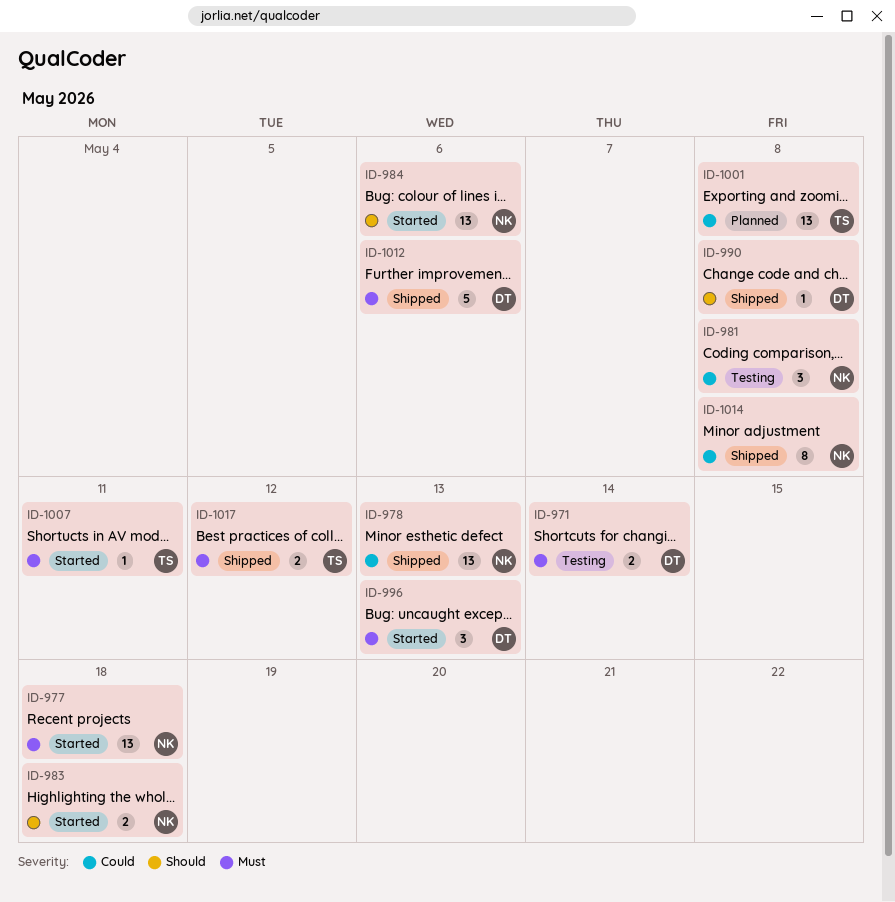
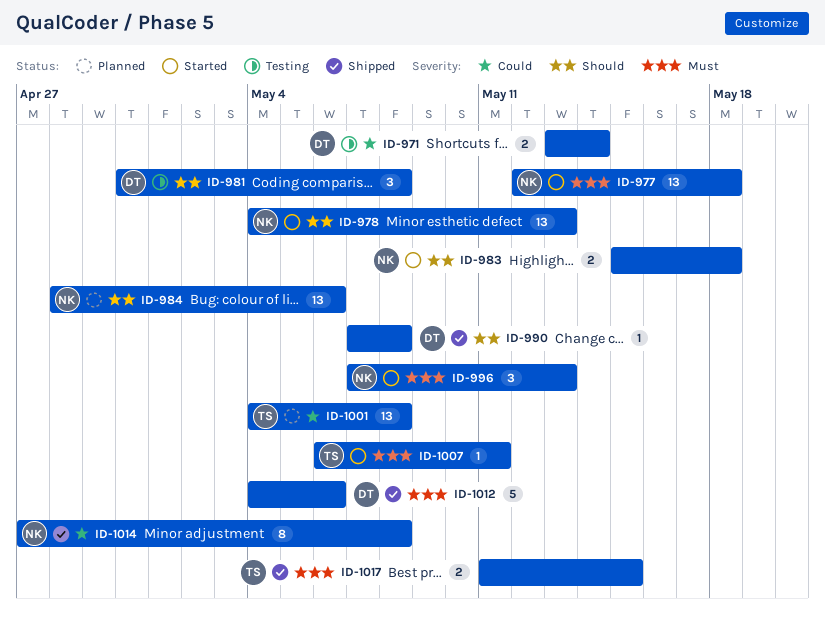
ID-971, priority: Must -> Could
ID-978, status: Shipped -> Started
ID-978, priority: Could -> Should
ID-981, owner: NK -> DT
ID-981, priority: Could -> Should
ID-984, status: Started -> Planned
ID-996, owner: DT -> NK
ID-1017, due: May 12 -> May 15

